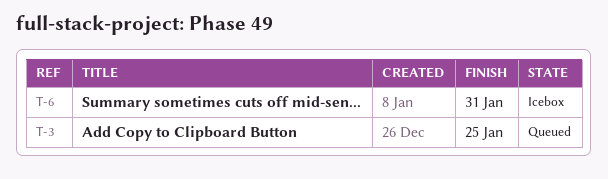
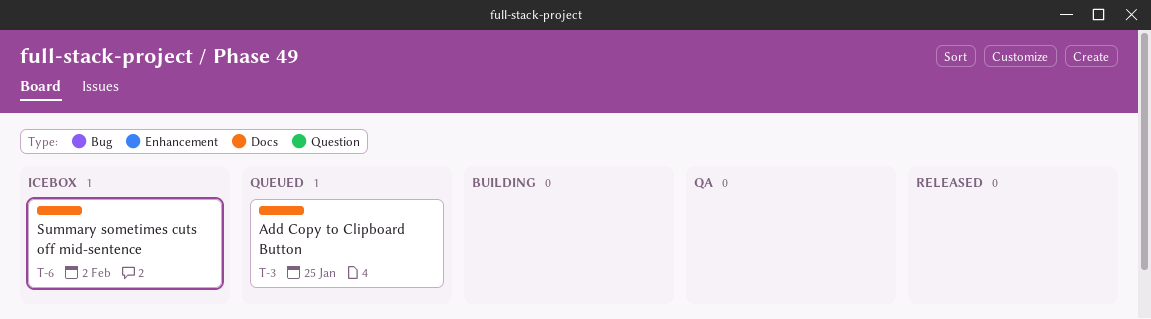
T-6, due: Jan 31 -> Feb 2

